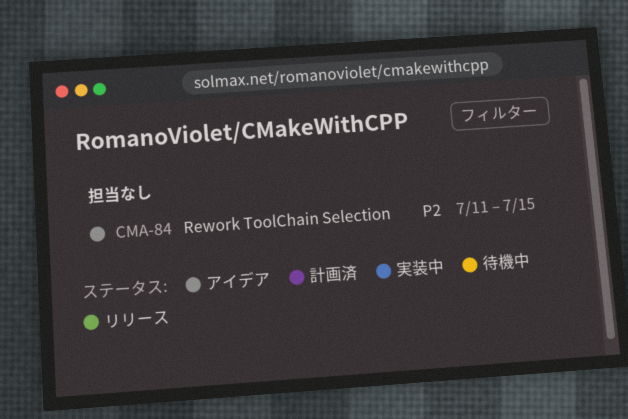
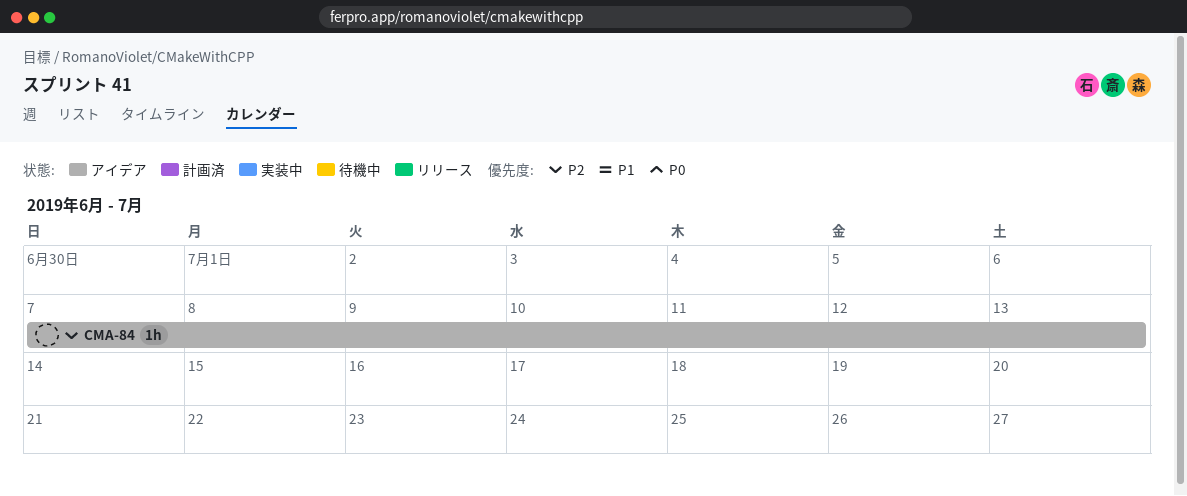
CMA-84, start: Jul 11 -> Jul 7
CMA-84, due: Jul 15 -> Jul 13

